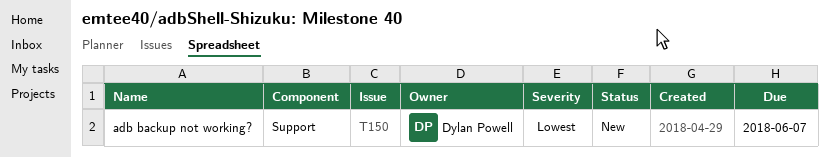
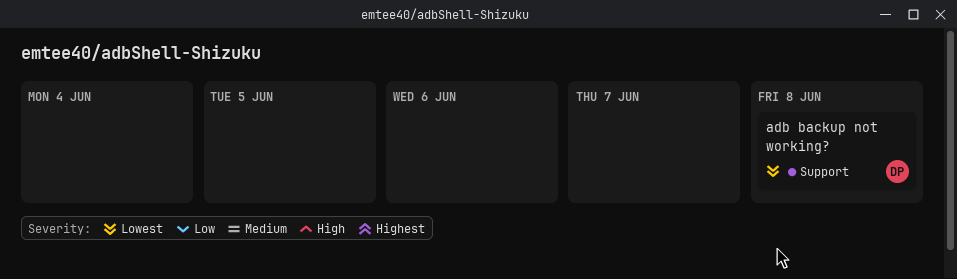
adb backup not working?, due: Jun 7 -> Jun 8

